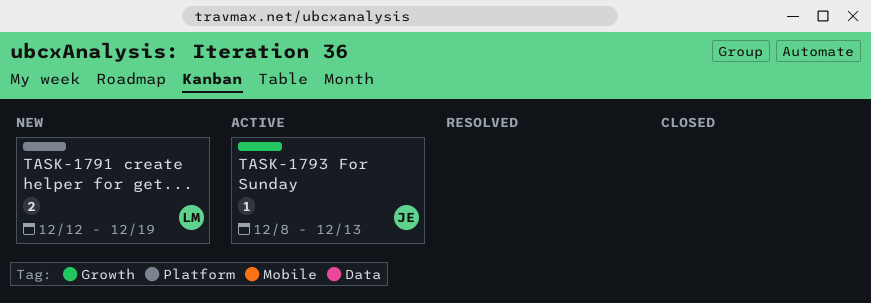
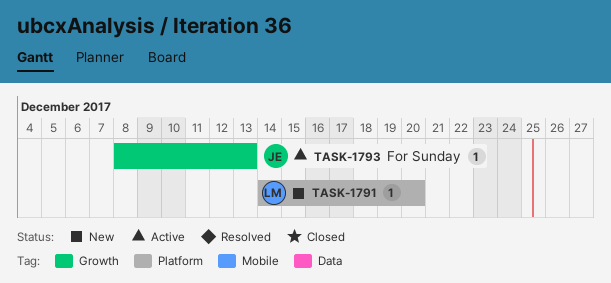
TASK-1791, estimate: 2 -> 1
TASK-1791, start: Dec 12 -> Dec 14
TASK-1791, due: Dec 19 -> Dec 20

